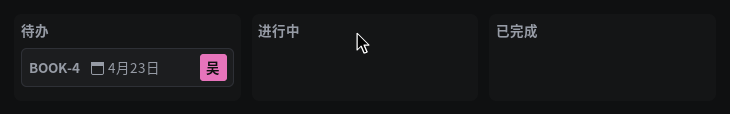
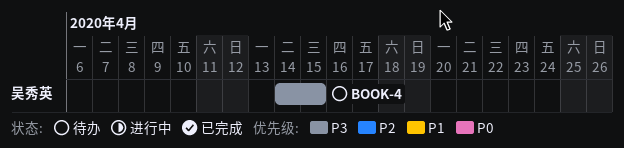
BOOK-4, due: Apr 23 -> Apr 15

